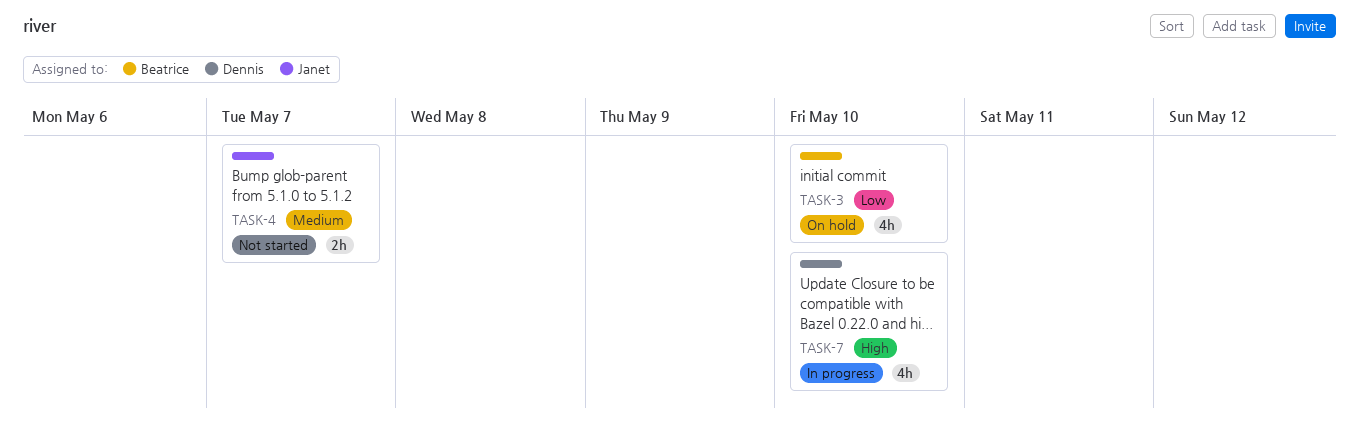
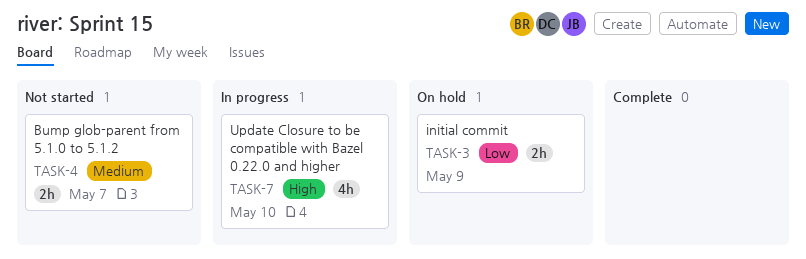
TASK-3, estimate: 4h -> 2h
TASK-3, due: May 10 -> May 9

